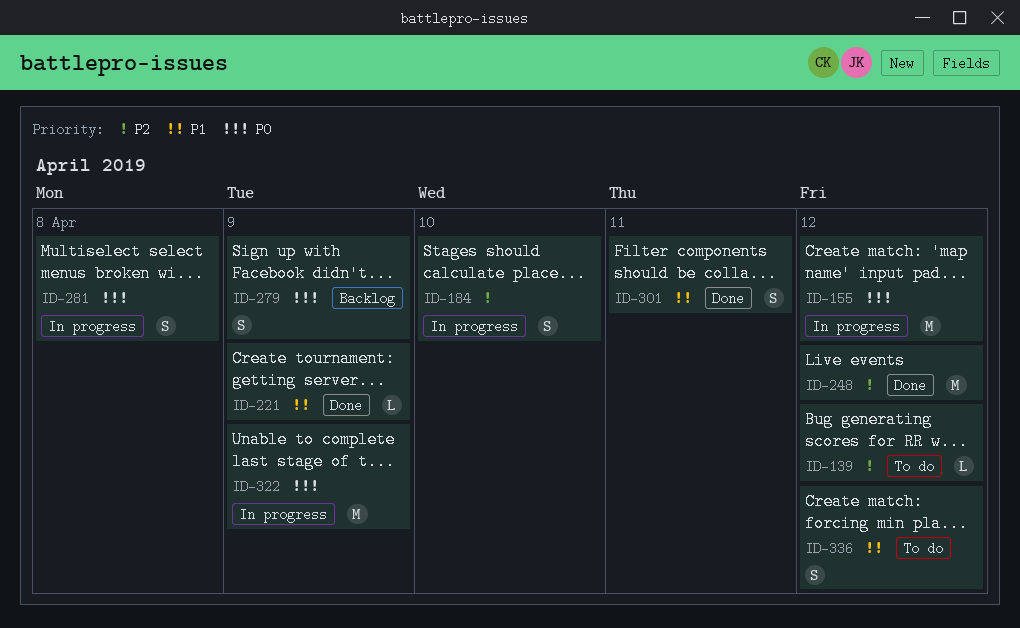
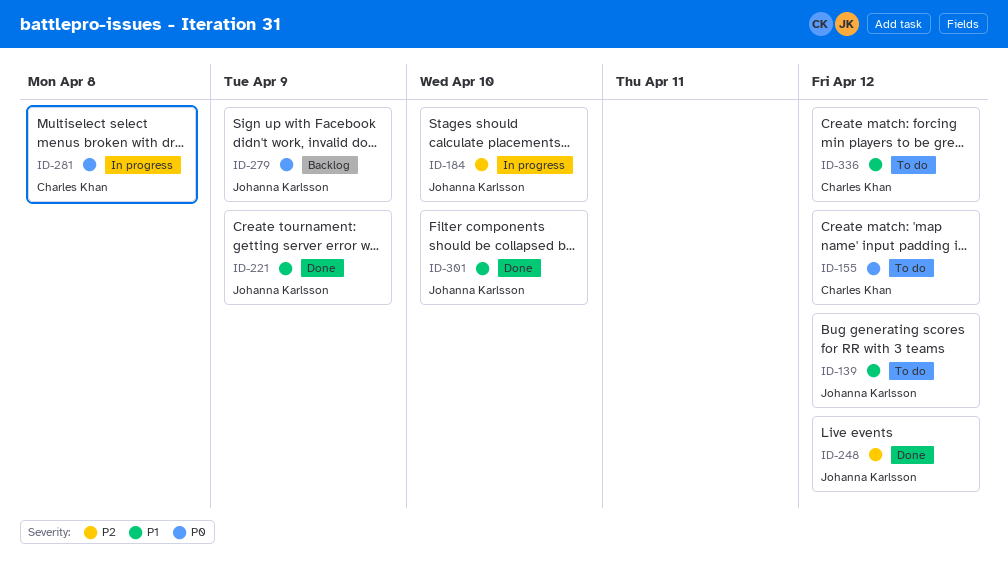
ID-139, priority: P2 -> P1
ID-155, status: In progress -> To do
ID-301, due: Apr 11 -> Apr 10
ID-322: present -> none

